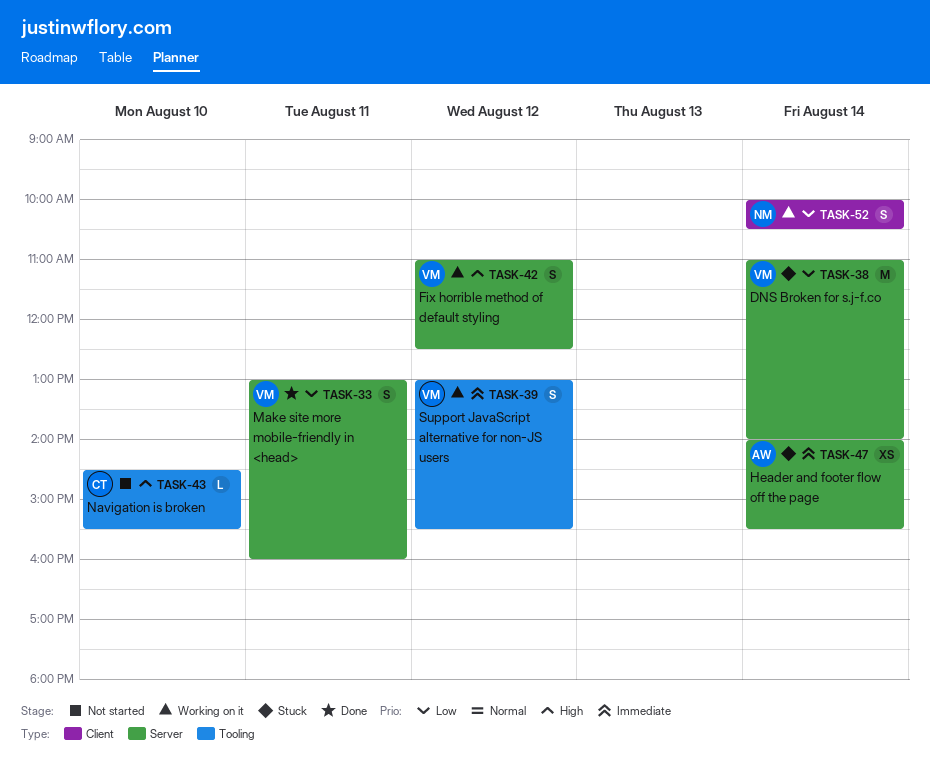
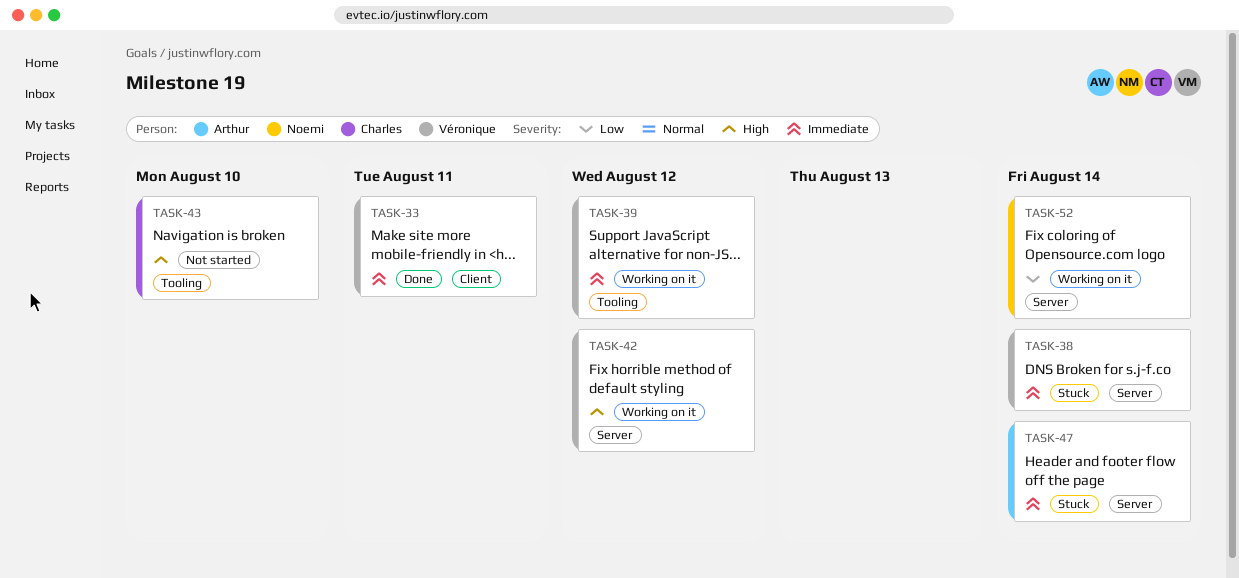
TASK-33, priority: Low -> Immediate
TASK-33, label: Server -> Client
TASK-38, priority: Low -> Immediate
TASK-52, label: Client -> Server

